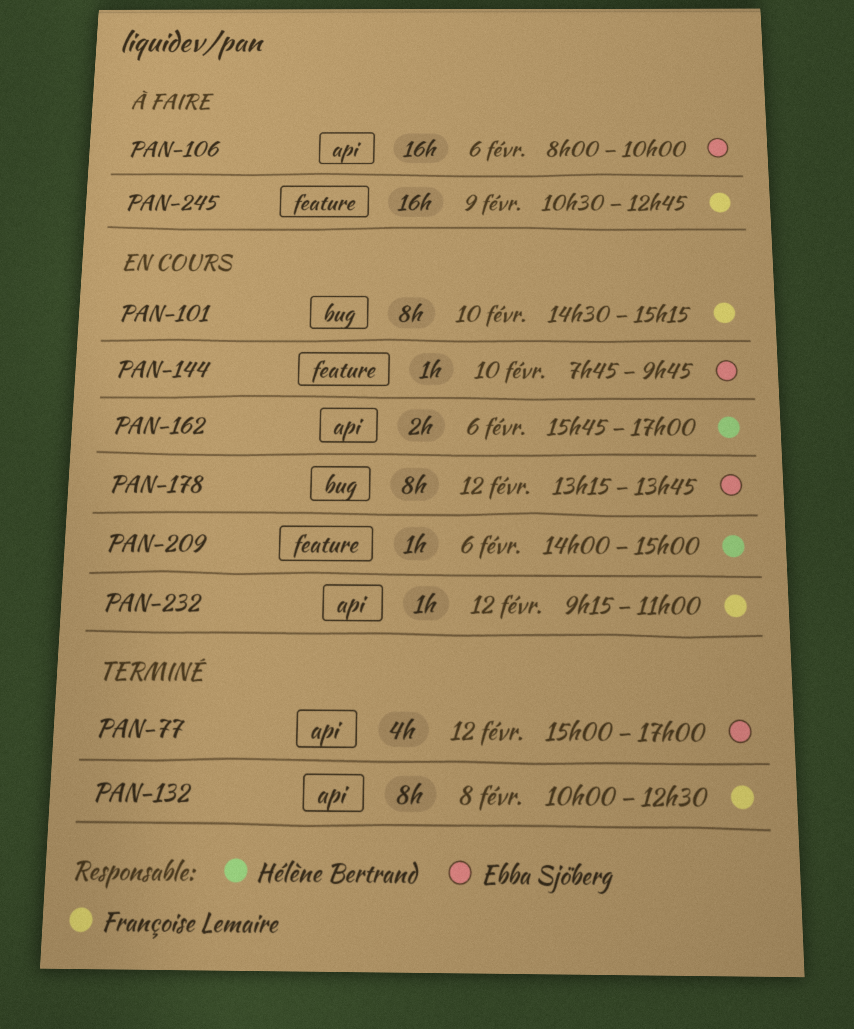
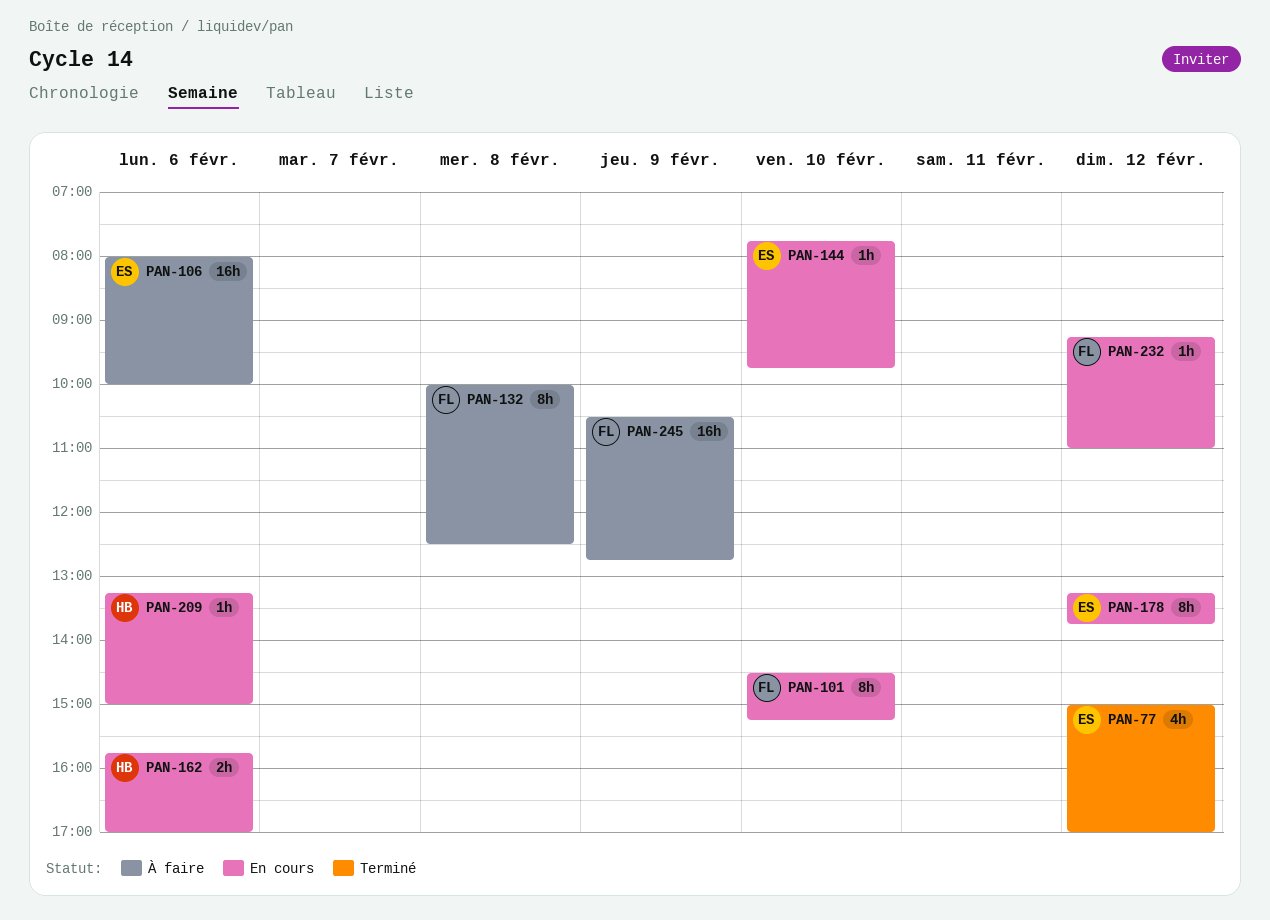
PAN-132, status: Terminé -> À faire
PAN-209, begins: 14:00 -> 13:15

